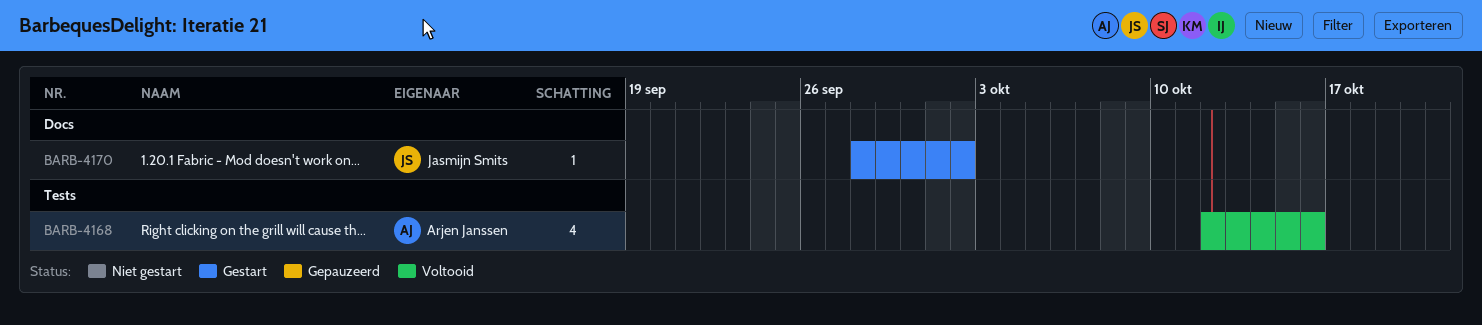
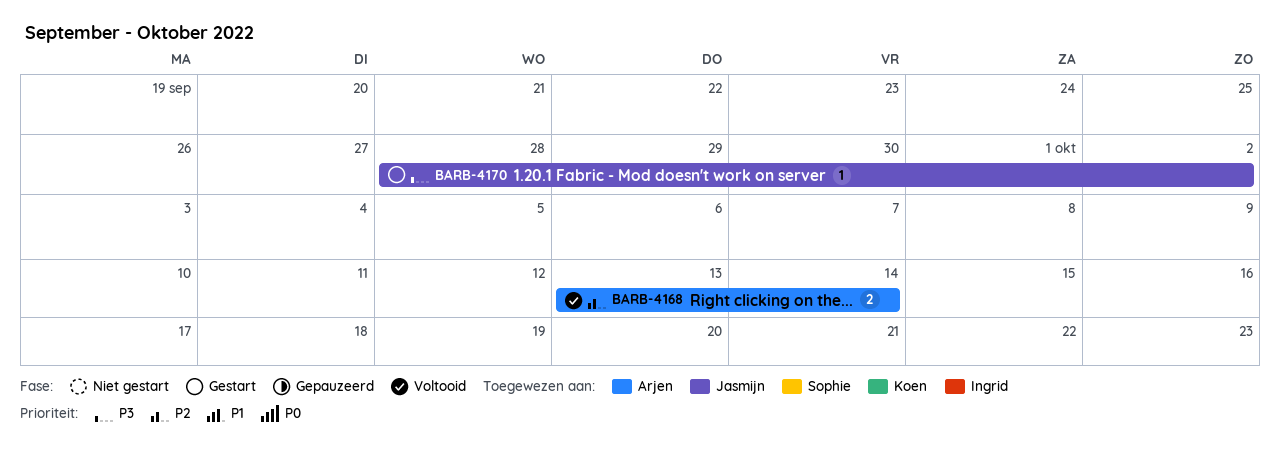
BARB-4168, estimate: 4 -> 2
BARB-4168, start: Oct 12 -> Oct 13
BARB-4168, due: Oct 16 -> Oct 14

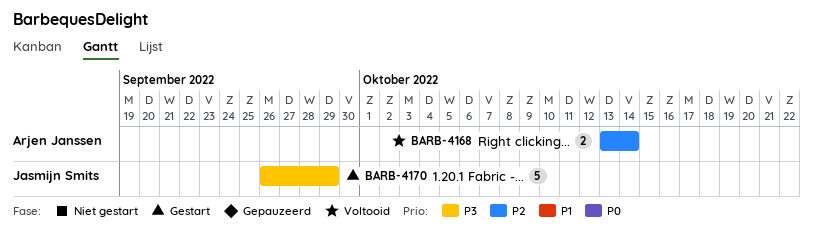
BARB-4170, estimate: 1 -> 5
BARB-4170, start: Sep 28 -> Sep 26
BARB-4170, due: Oct 2 -> Sep 29

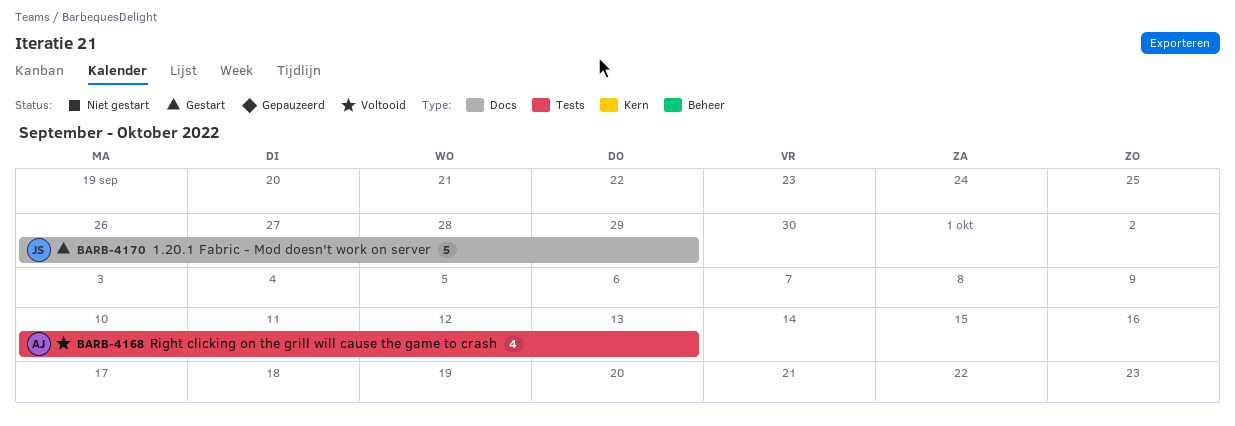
BARB-4168, estimate: 2 -> 4
BARB-4168, start: Oct 13 -> Oct 10
BARB-4168, due: Oct 14 -> Oct 13

